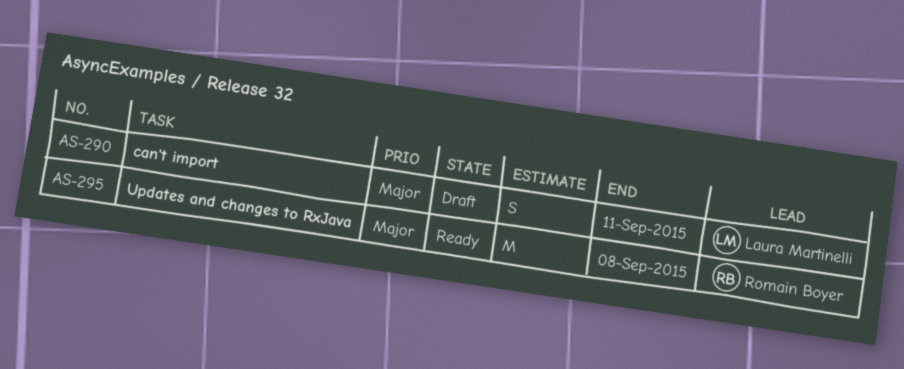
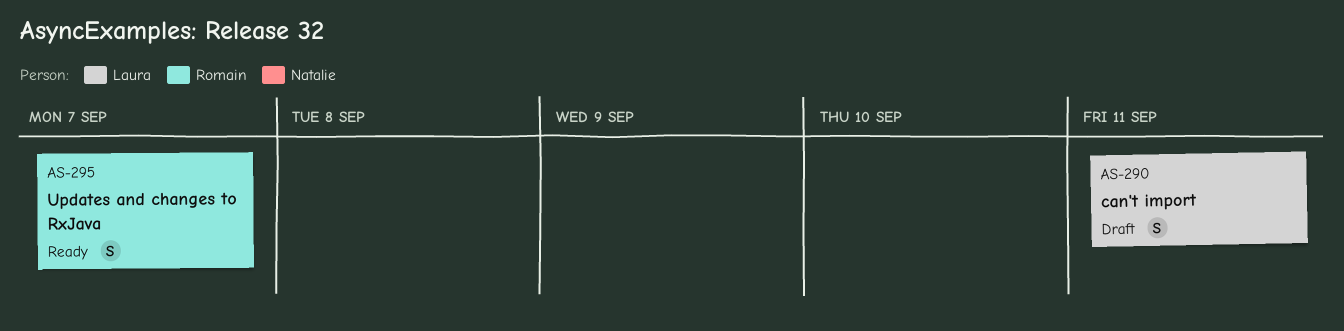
AS-295, estimate: M -> S
AS-295, due: Sep 8 -> Sep 7

